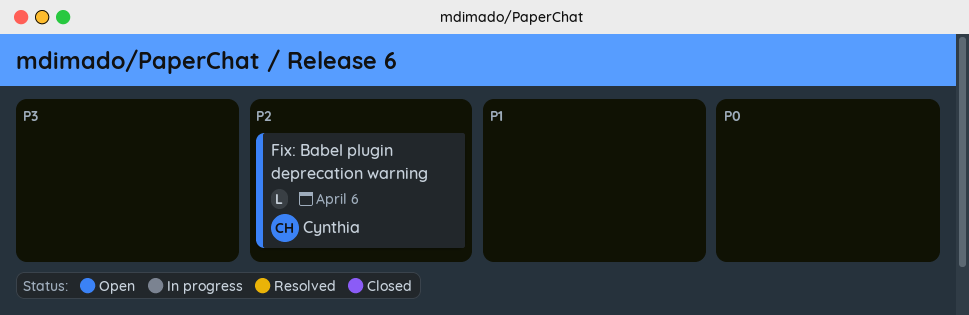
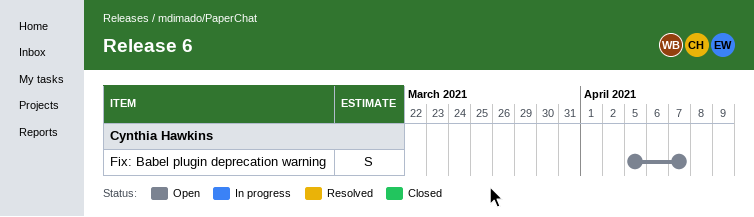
Fix: Babel plugin deprecation warning, estimate: L -> S
Fix: Babel plugin deprecation warning, due: Apr 6 -> Apr 7

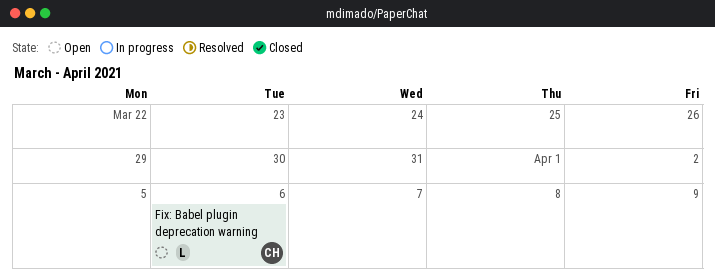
Fix: Babel plugin deprecation warning, estimate: S -> L
Fix: Babel plugin deprecation warning, due: Apr 7 -> Apr 6

